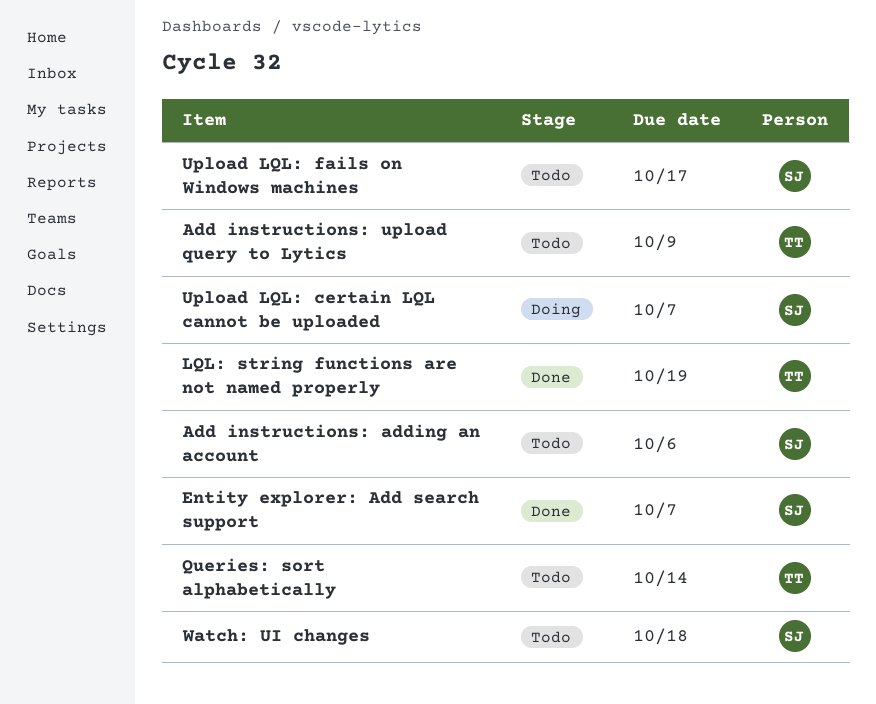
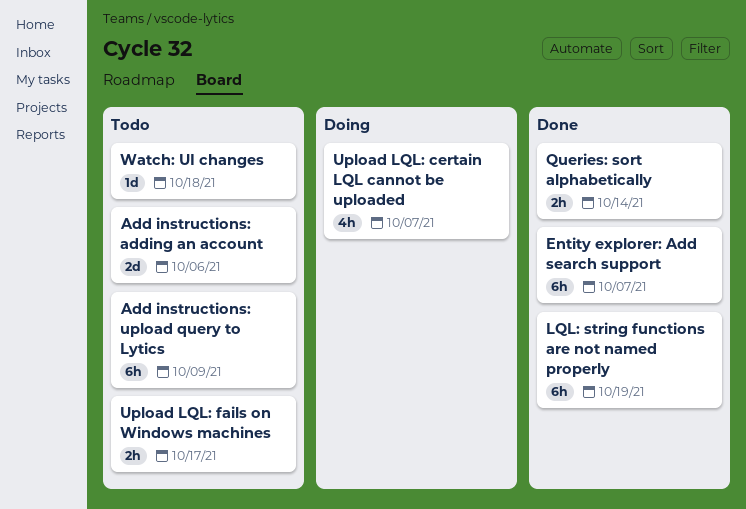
Queries: sort alphabetically, status: Todo -> Done

